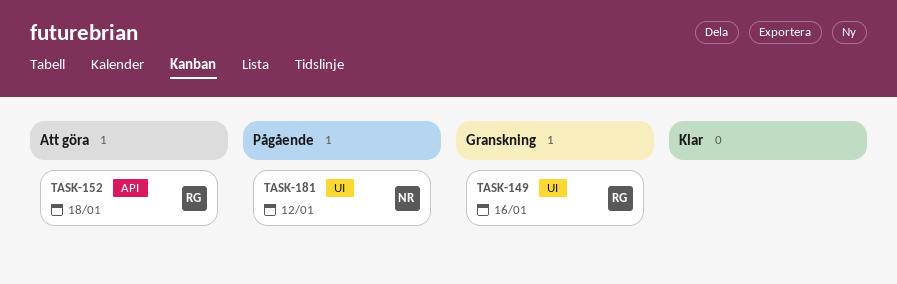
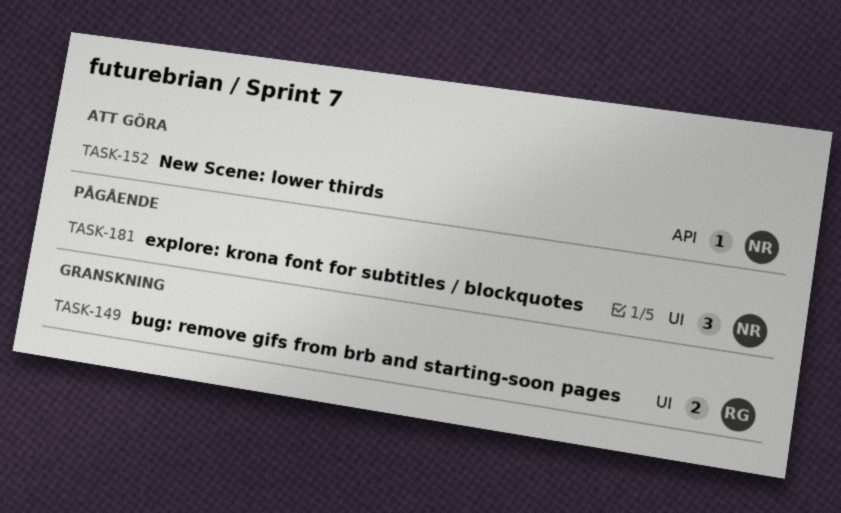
TASK-152, owner: RG -> NR

